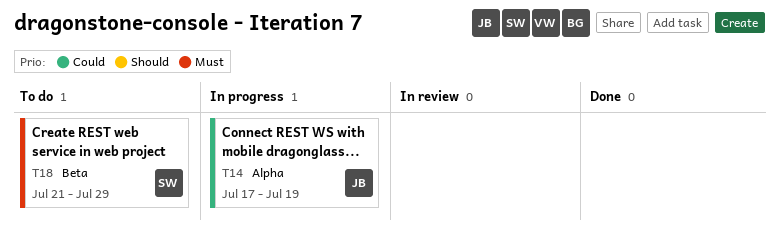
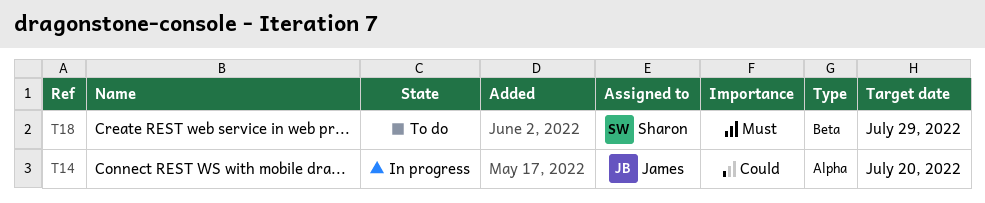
T14, due: Jul 19 -> Jul 20

